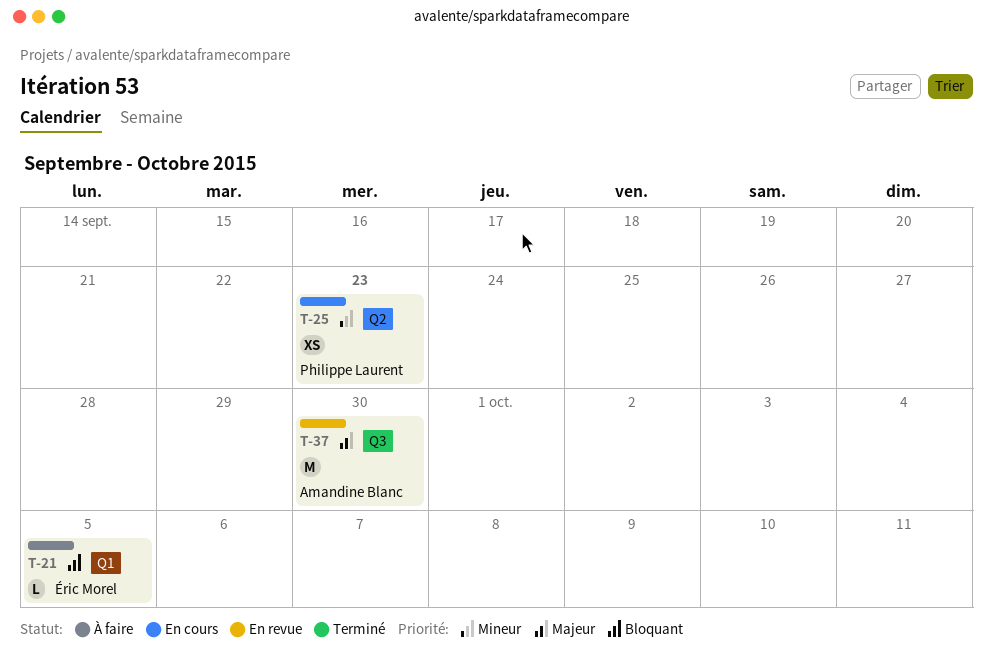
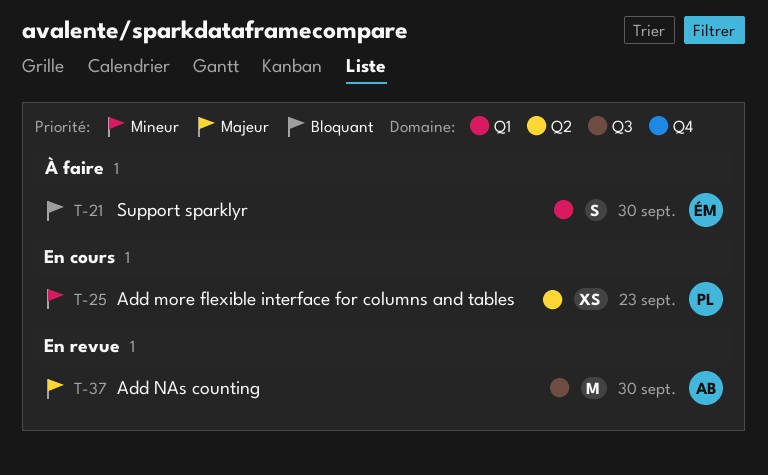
T-21, estimate: L -> S
T-21, due: Oct 5 -> Sep 30

